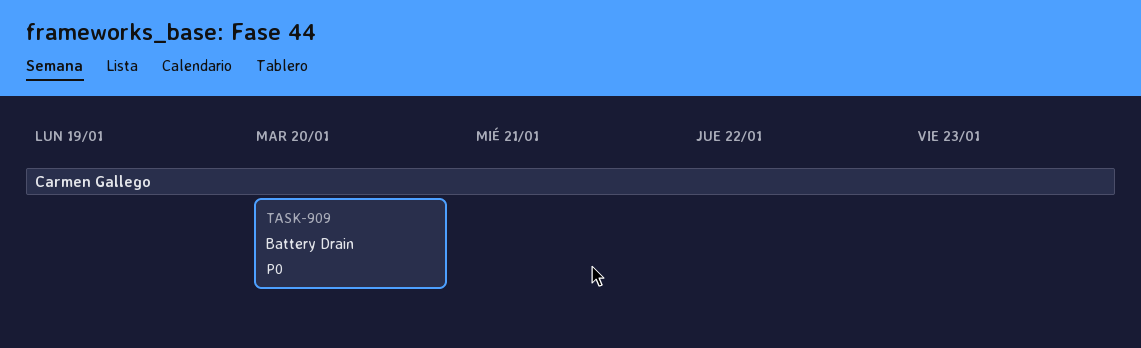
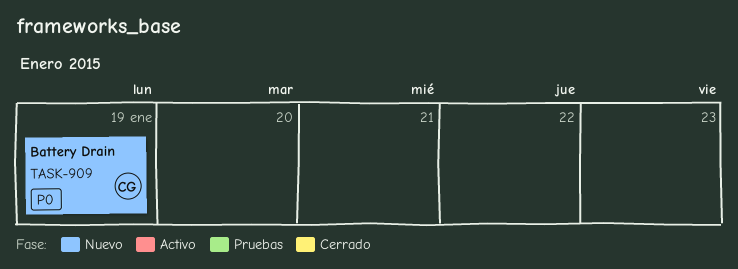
TASK-909, due: Jan 20 -> Jan 19

